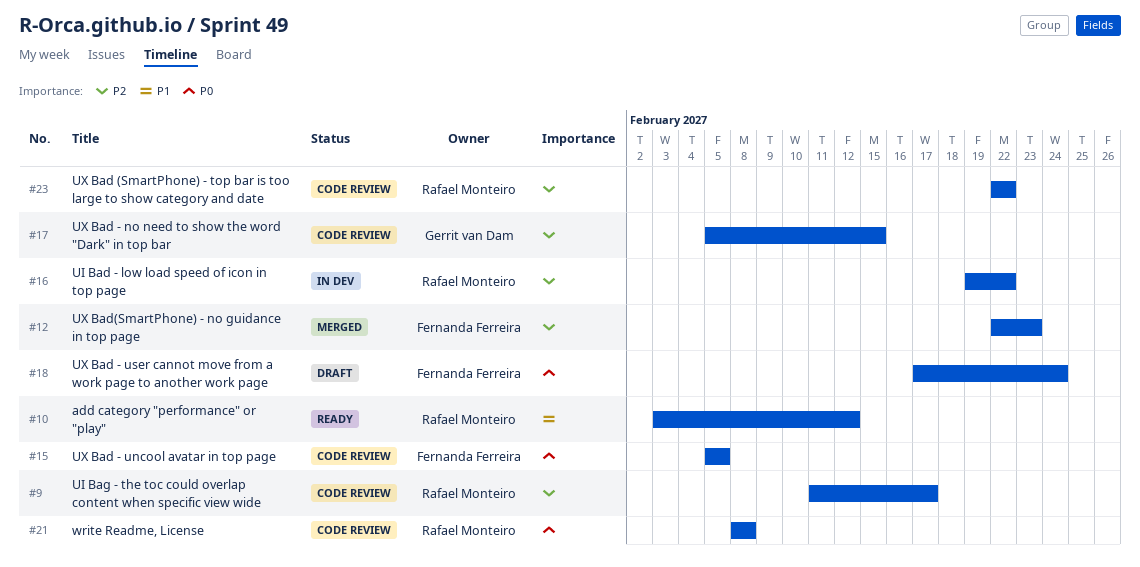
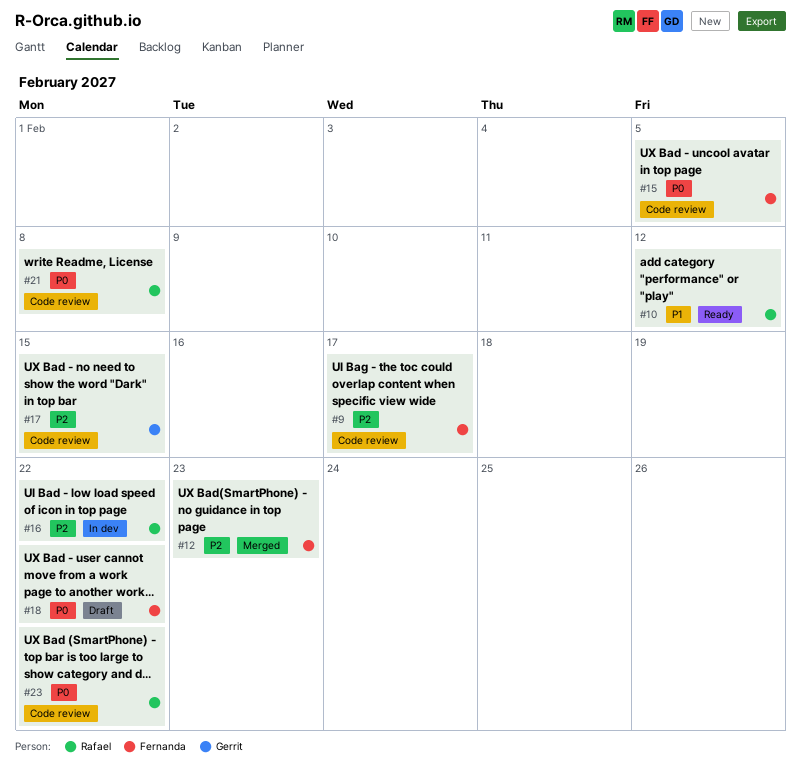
#9, owner: Rafael Monteiro -> Fernanda Ferreira
#18, due: Feb 24 -> Feb 22
#23, priority: P2 -> P0

